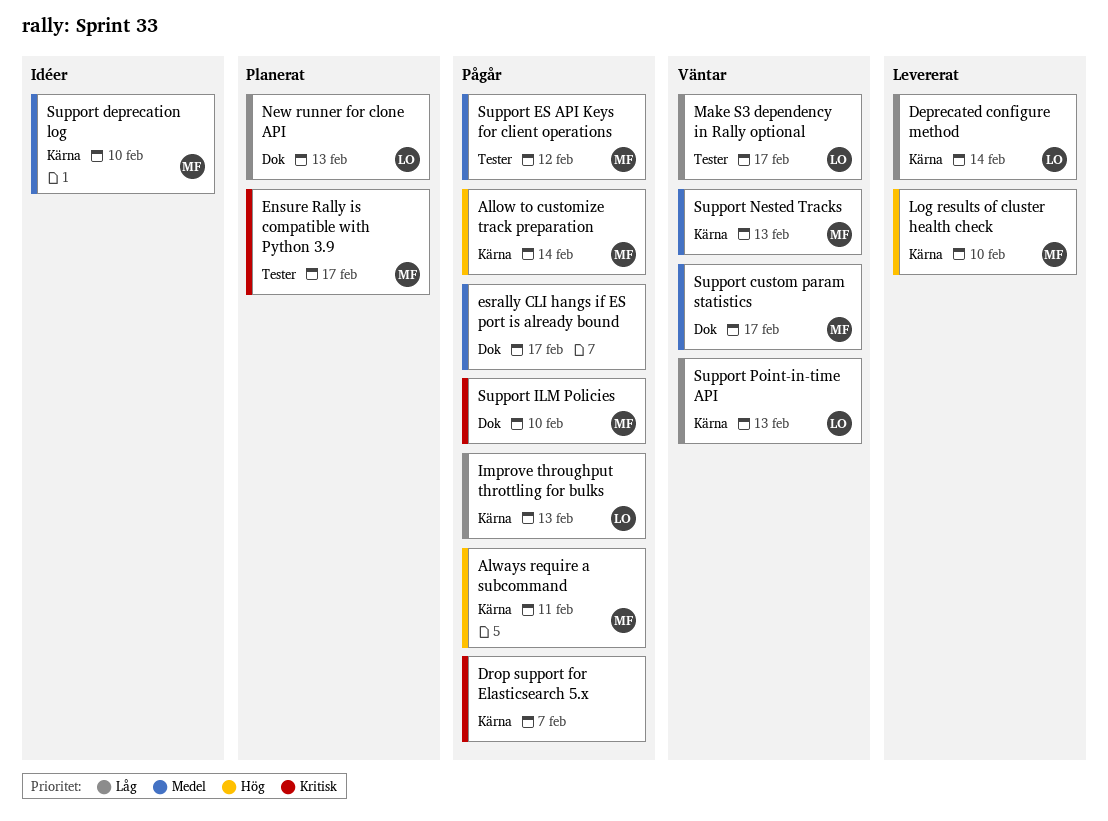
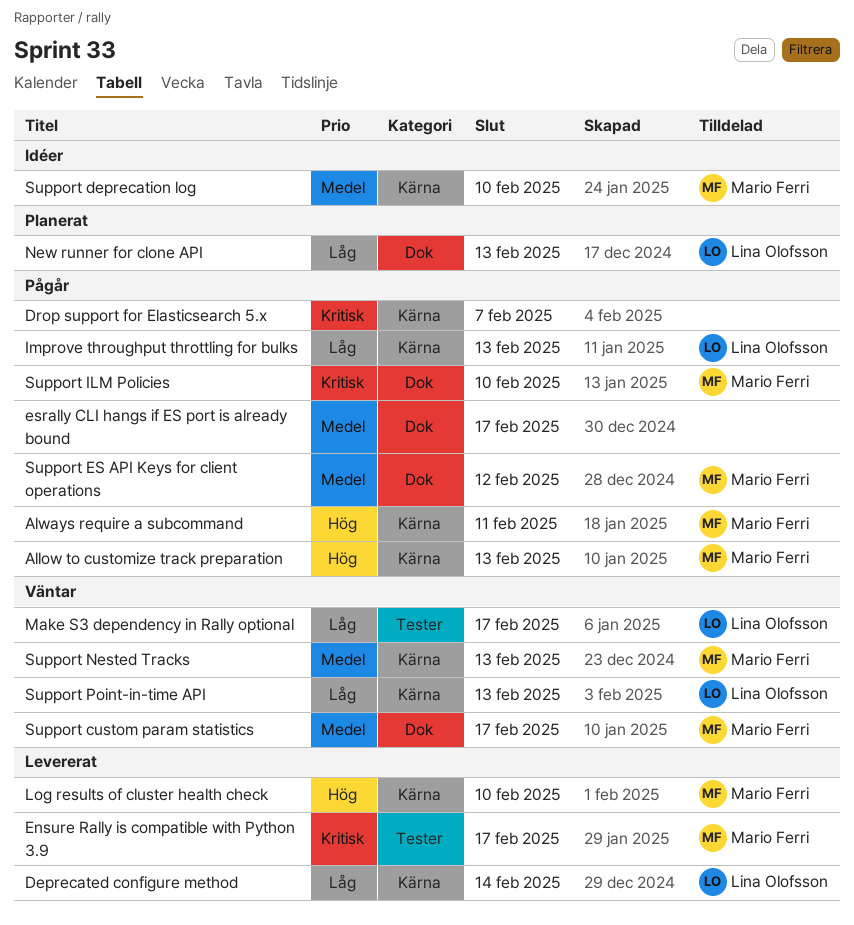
Allow to customize track preparation, due: Feb 14 -> Feb 13
Ensure Rally is compatible with Python 3.9, status: Planerat -> Levererat
Support ES API Keys for client operations, label: Tester -> Dok

